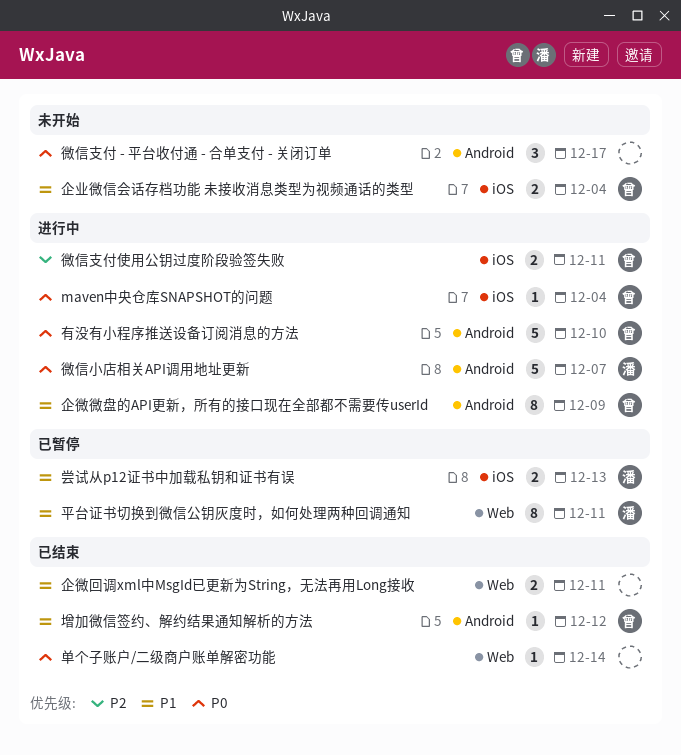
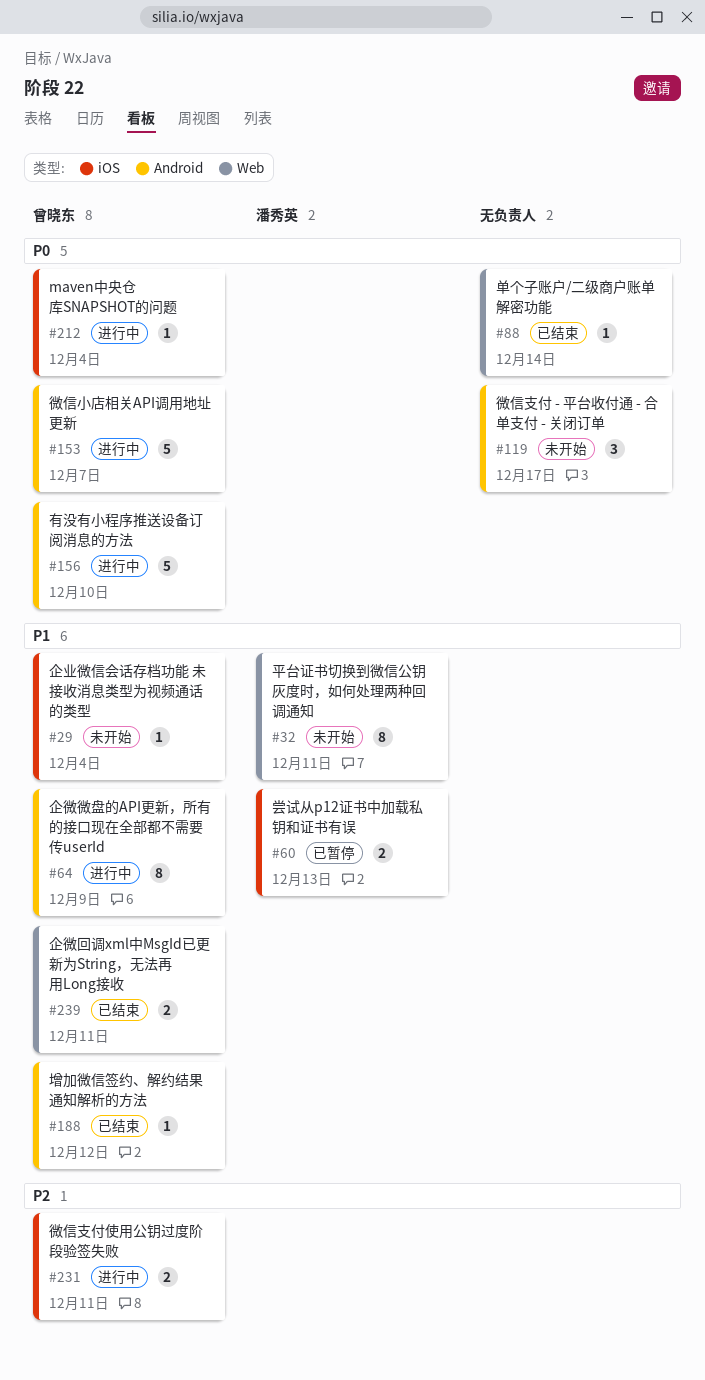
企业微信会话存档功能 未接收消息类型为视频通话的类型, estimate: 2 -> 1
企微回调xml中MsgId已更新为String，无法再用Long接收, owner: none -> 曾晓东
平台证书切换到微信公钥灰度时，如何处理两种回调通知, status: 已暂停 -> 未开始
微信小店相关API调用地址更新, owner: 潘秀英 -> 曾晓东

